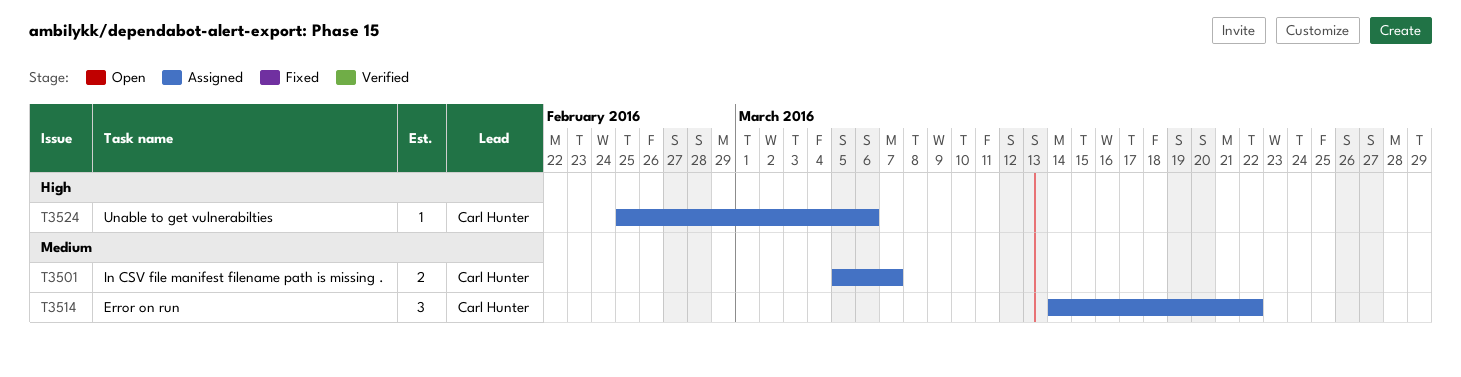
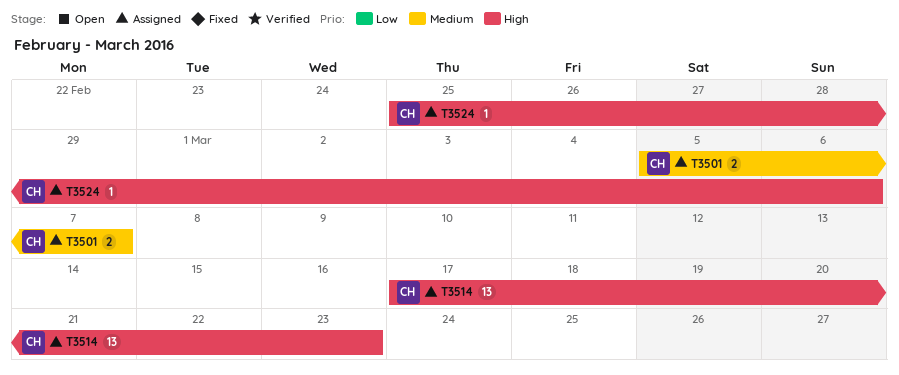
T3514, priority: Medium -> High
T3514, estimate: 3 -> 13
T3514, start: Mar 14 -> Mar 17
T3514, due: Mar 22 -> Mar 23

